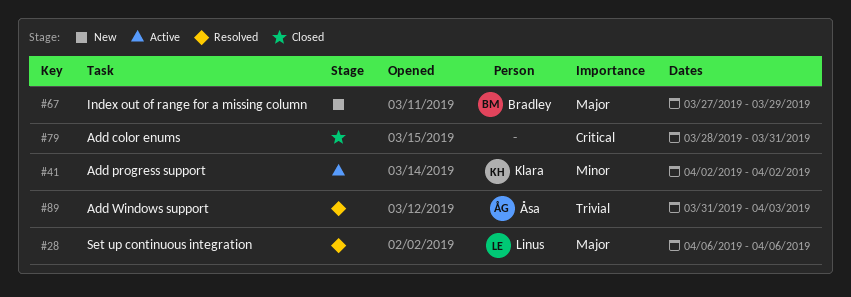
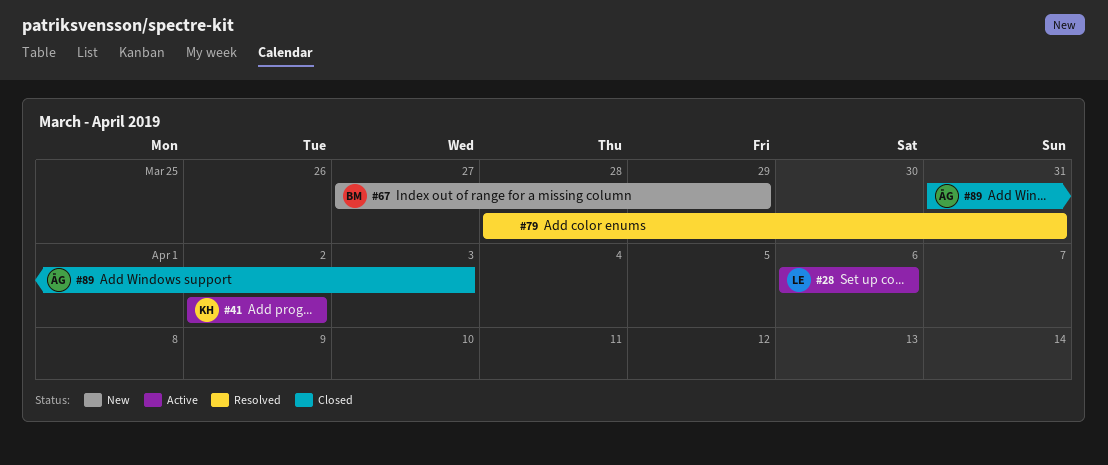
#28, status: Resolved -> Active
#79, status: Closed -> Resolved
#89, status: Resolved -> Closed

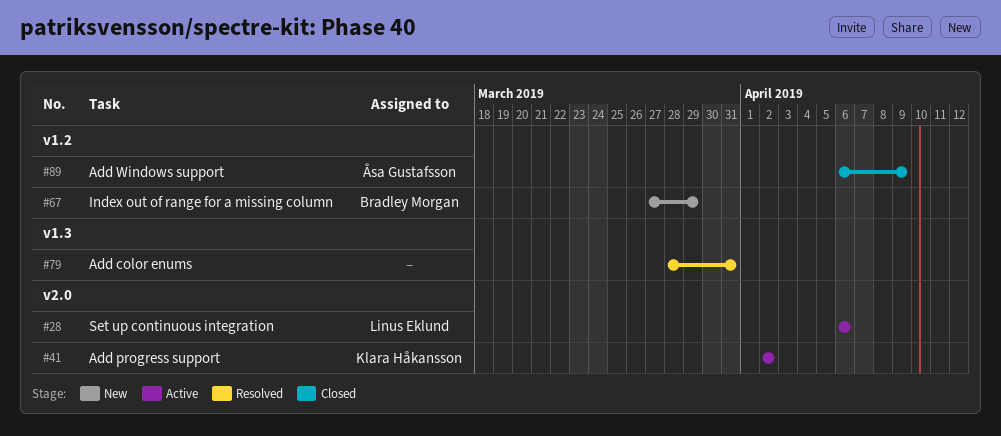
#89, start: Mar 31 -> Apr 6
#89, due: Apr 3 -> Apr 9

